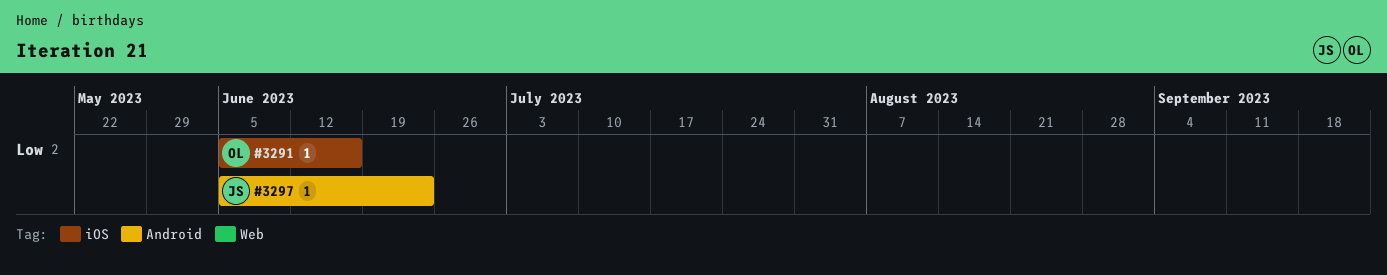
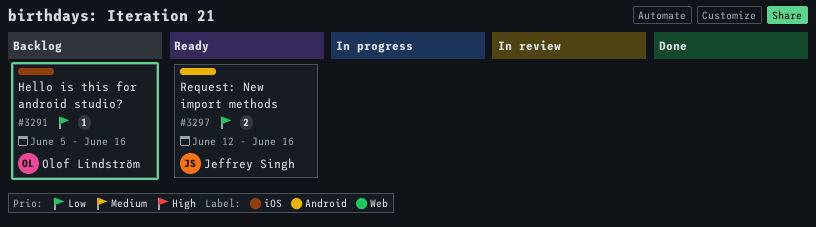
#3297, estimate: 1 -> 2
#3297, start: Jun 5 -> Jun 12
#3297, due: Jun 23 -> Jun 16

